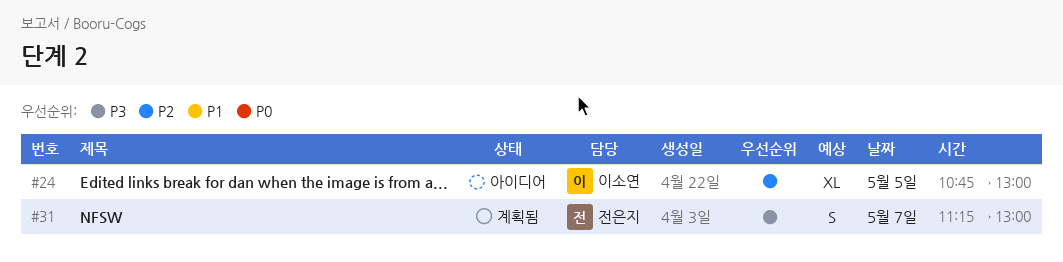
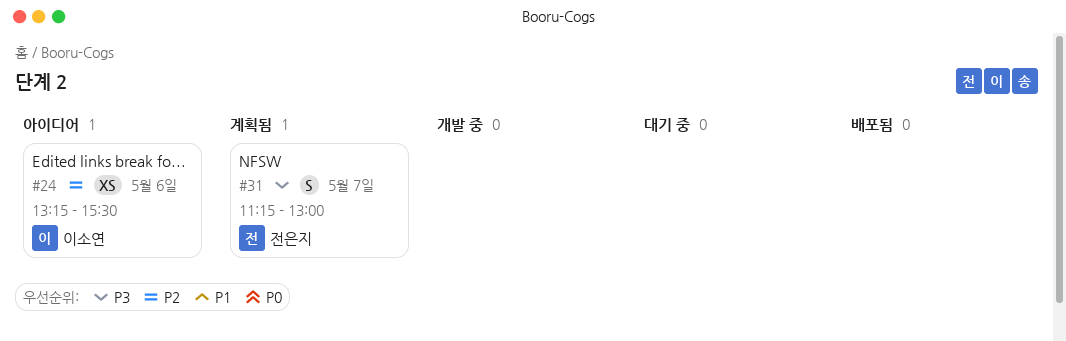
#24, estimate: XL -> XS
#24, day: May 5 -> May 6
#24, begins: 10:45 -> 13:15
#24, ends: 13:00 -> 15:30

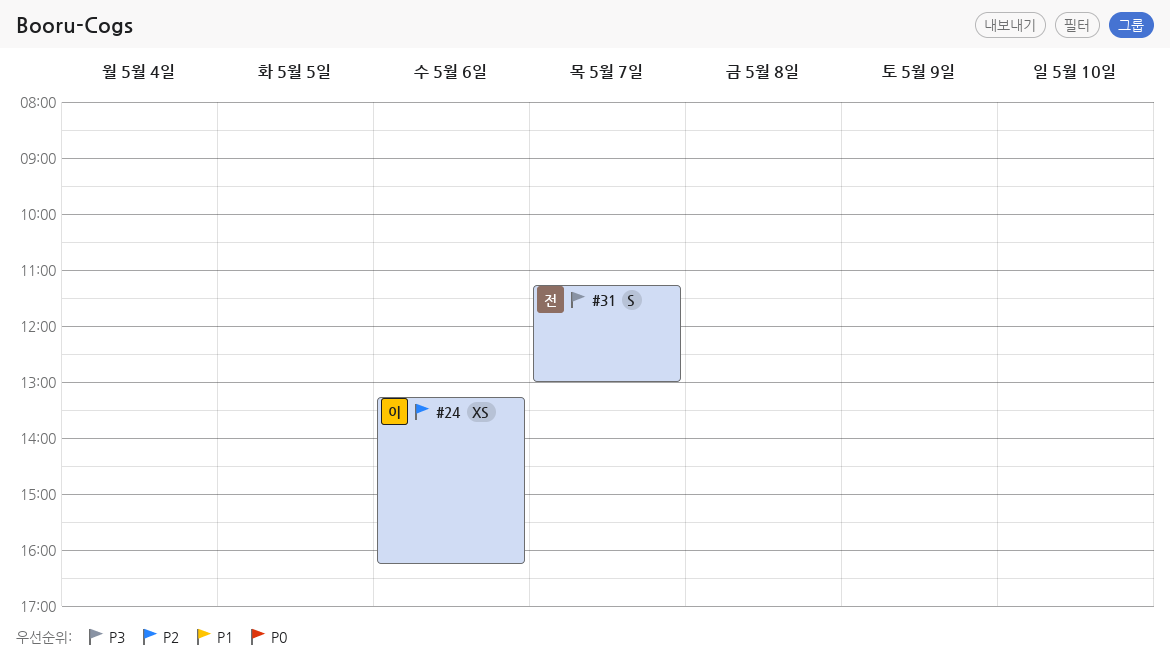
#24, ends: 15:30 -> 16:15

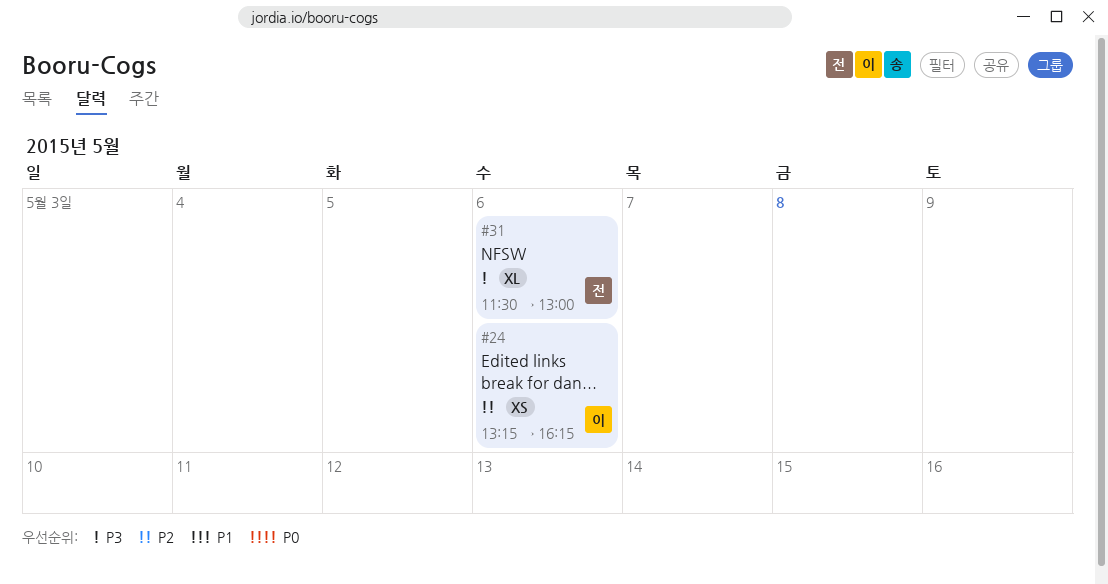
#31, estimate: S -> XL
#31, day: May 7 -> May 6
#31, begins: 11:15 -> 11:30

